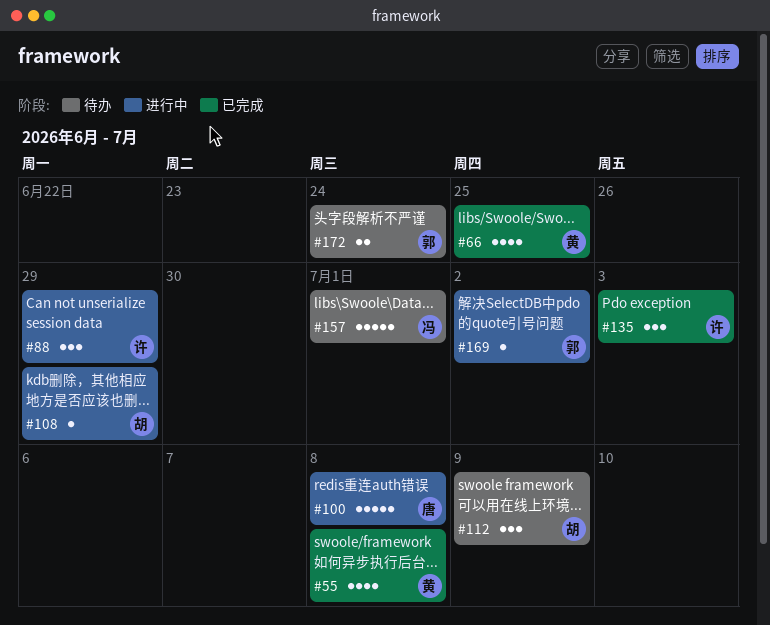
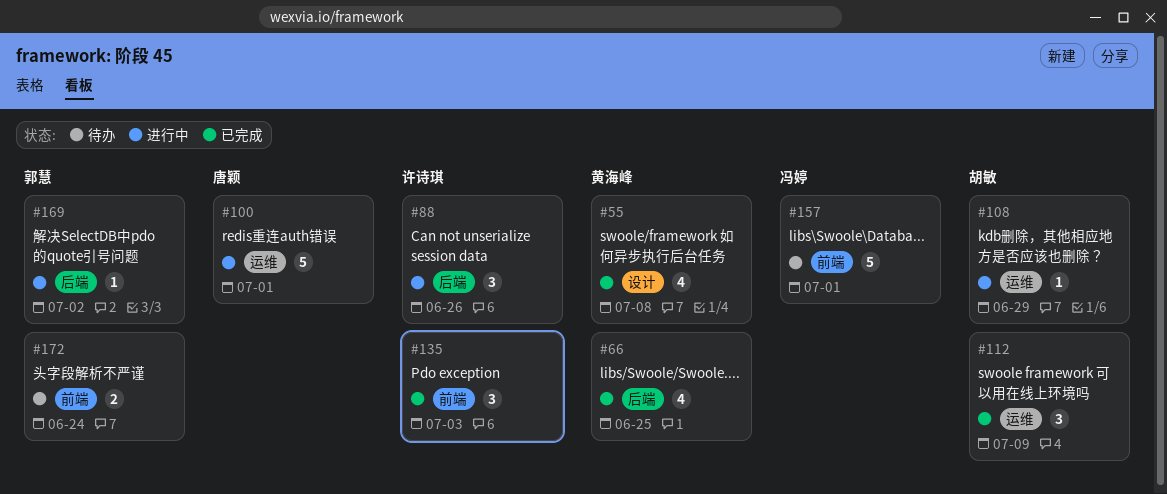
#88, due: Jun 29 -> Jun 26
#100, due: Jul 8 -> Jul 1
#112, status: 待办 -> 已完成

